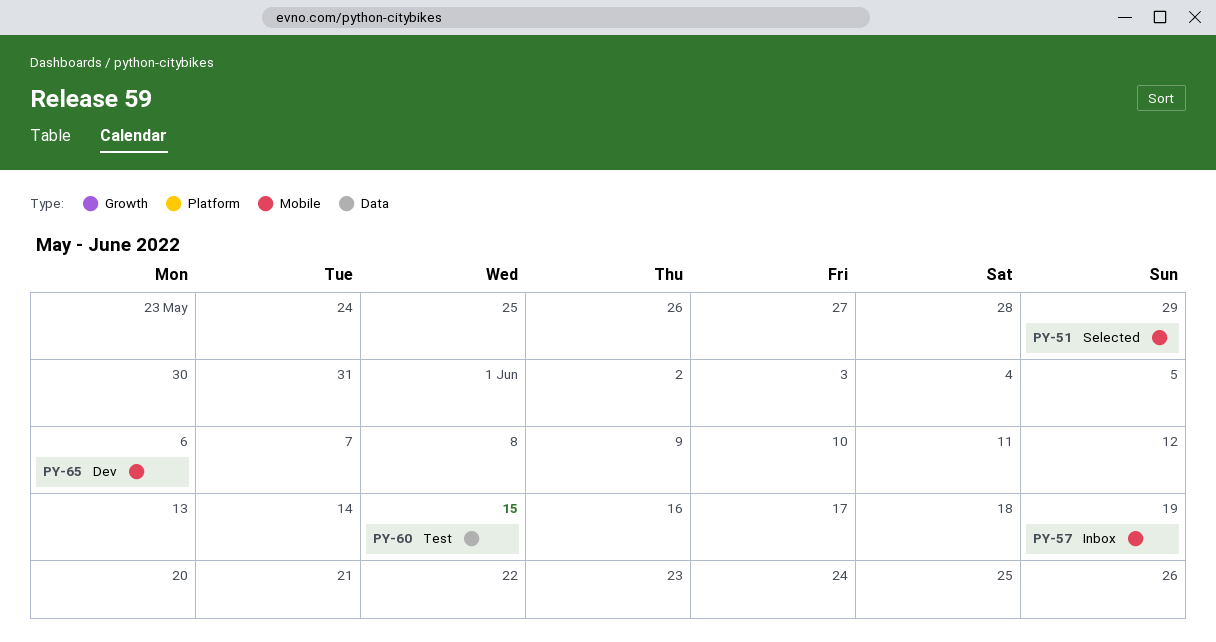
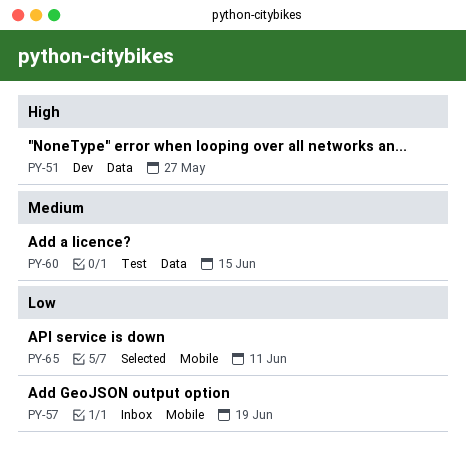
PY-51, status: Selected -> Dev
PY-51, label: Mobile -> Data
PY-51, due: May 29 -> May 27
PY-65, status: Dev -> Selected
PY-65, due: Jun 6 -> Jun 11

